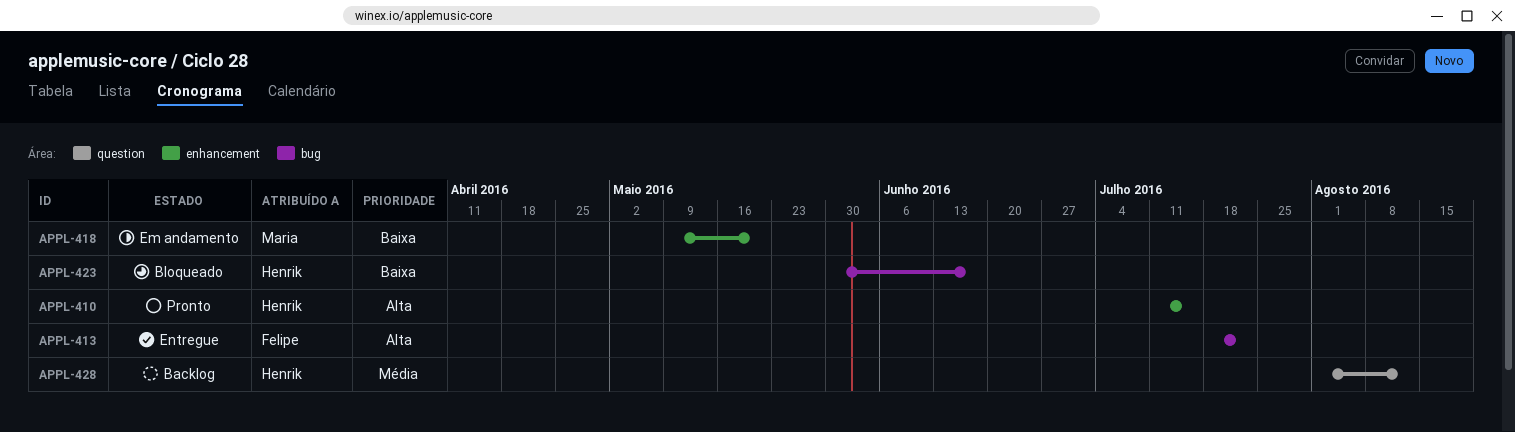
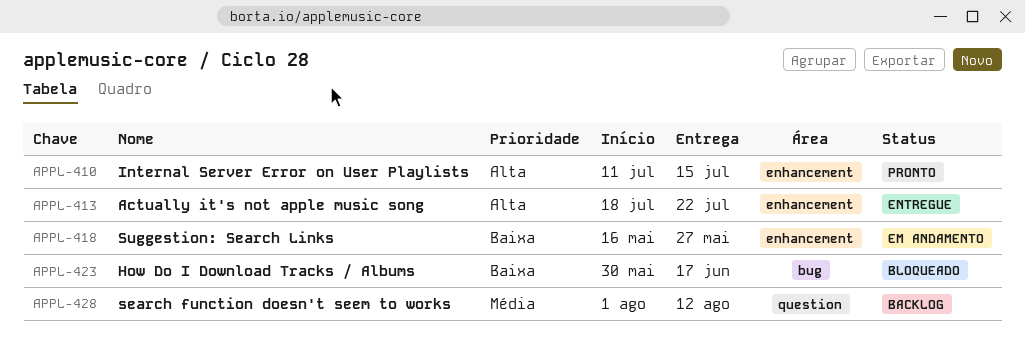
APPL-413, label: bug -> enhancement
APPL-418, start: May 9 -> May 16
APPL-418, due: May 20 -> May 27

